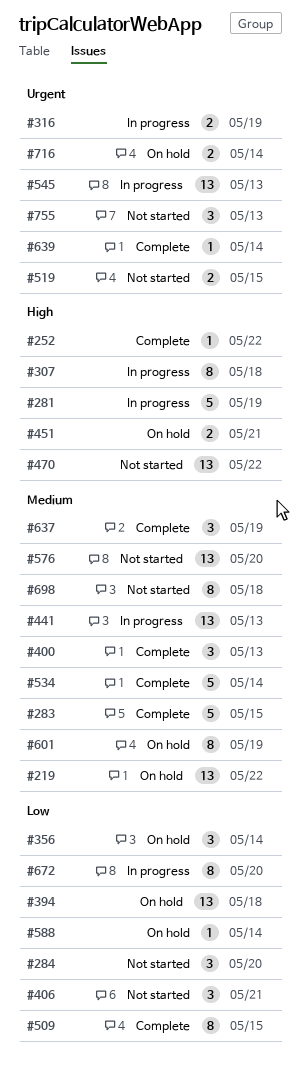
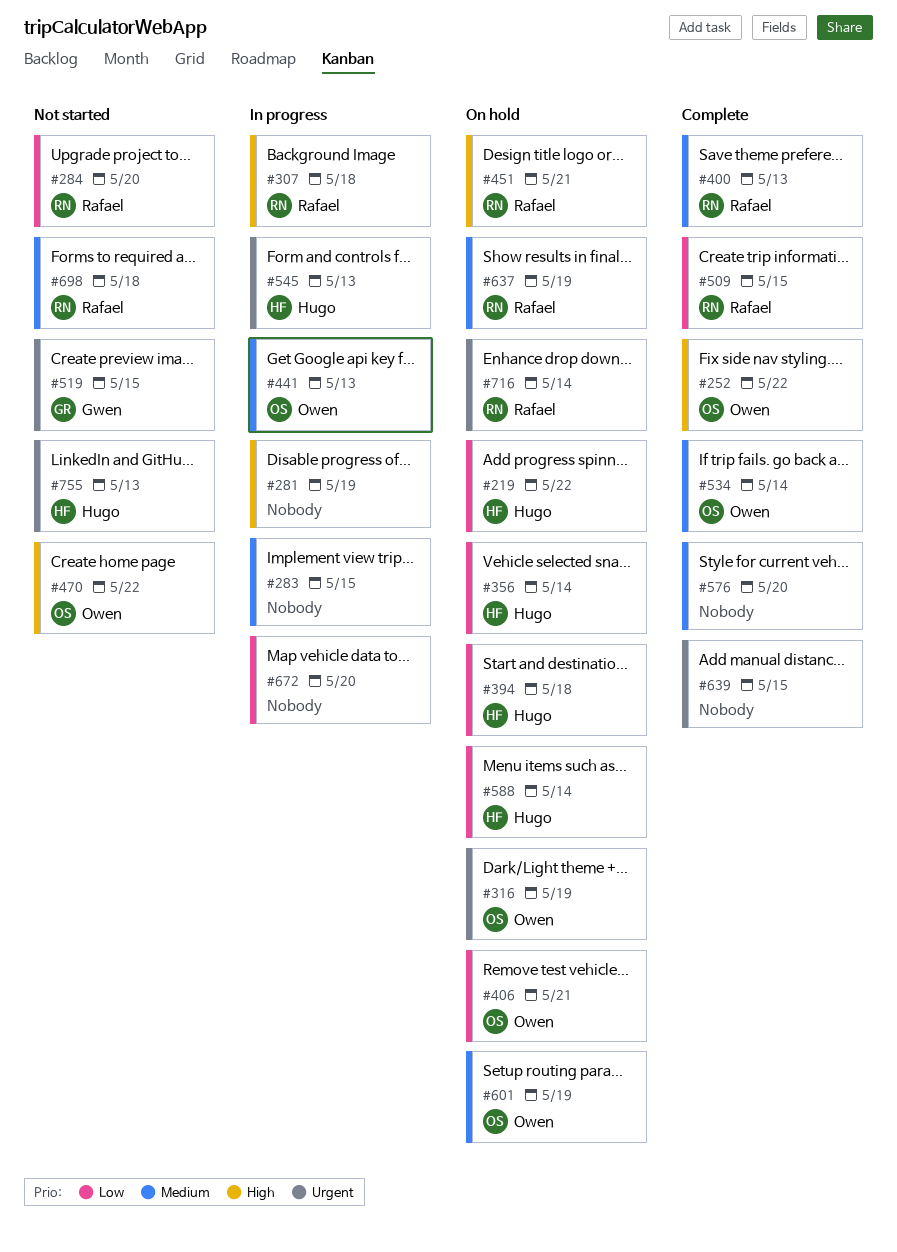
#219, priority: Medium -> Low
#283, status: Complete -> In progress
#316, status: In progress -> On hold
#406, status: Not started -> On hold
#576, status: Not started -> Complete
#637, status: Complete -> On hold
#639, due: May 14 -> May 15

